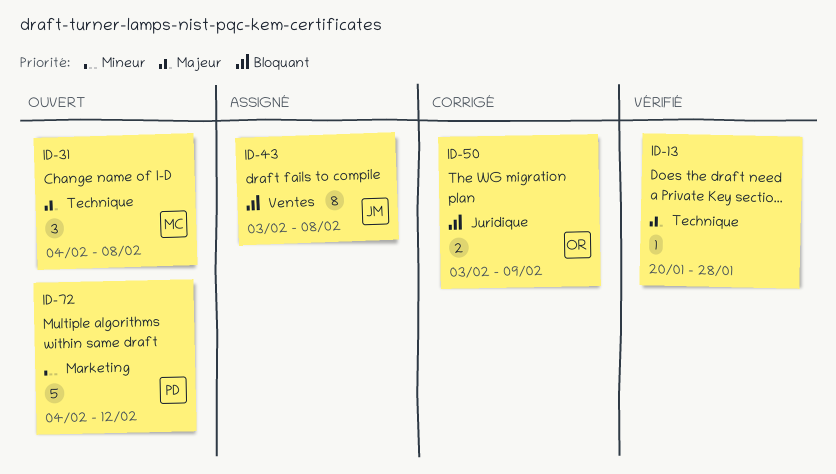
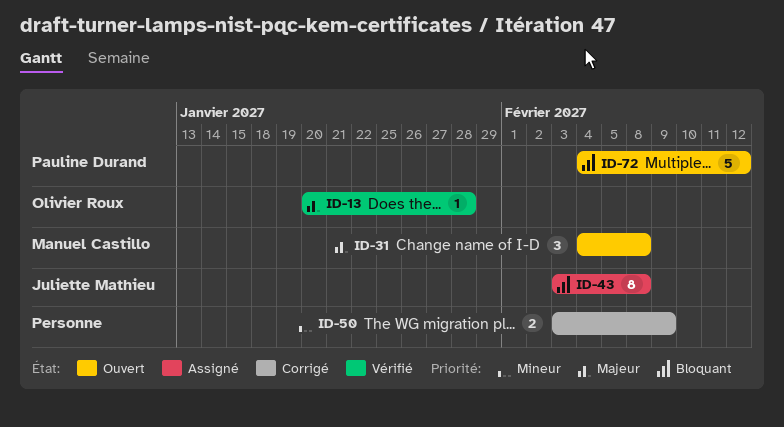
ID-13, owner: none -> Olivier Roux
ID-50, owner: Olivier Roux -> none
ID-50, priority: Bloquant -> Mineur
ID-72, priority: Mineur -> Bloquant

